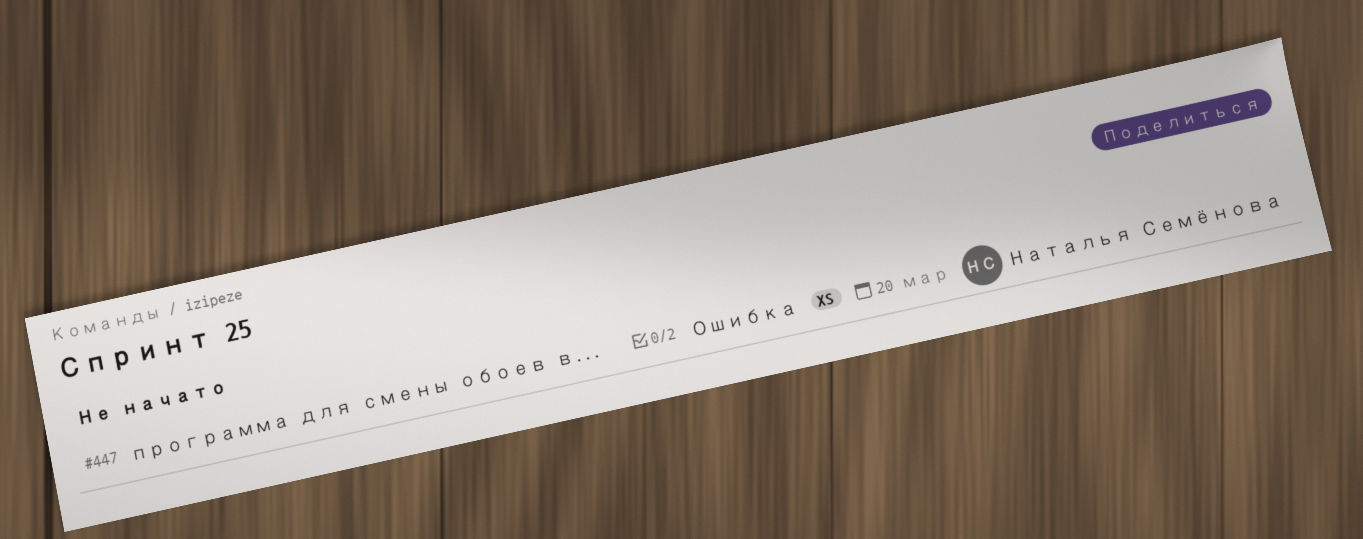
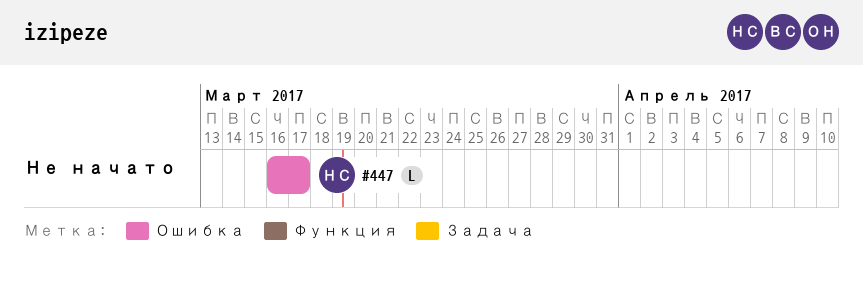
#447, estimate: XS -> L
#447, due: Mar 20 -> Mar 17

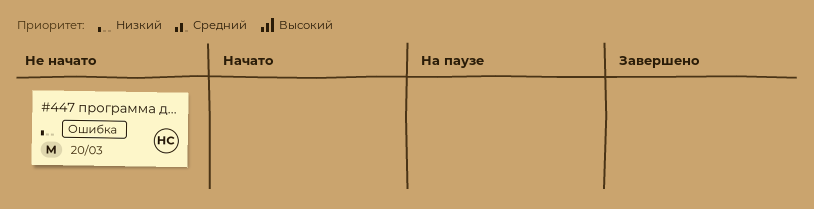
#447, estimate: L -> M
#447, due: Mar 17 -> Mar 20

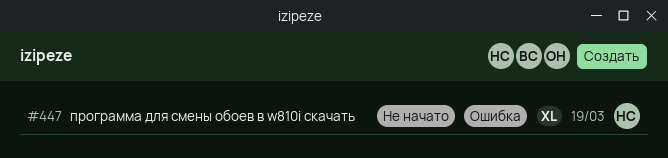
#447, estimate: M -> XL
#447, due: Mar 20 -> Mar 19

